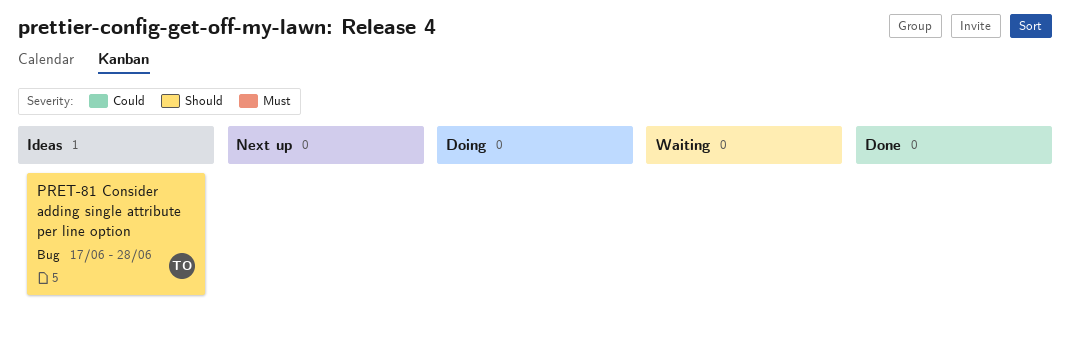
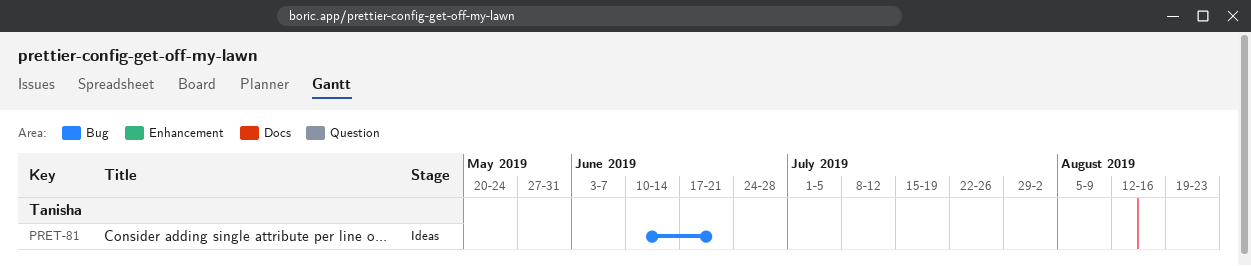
PRET-81, start: Jun 17 -> Jun 10
PRET-81, due: Jun 28 -> Jun 21

